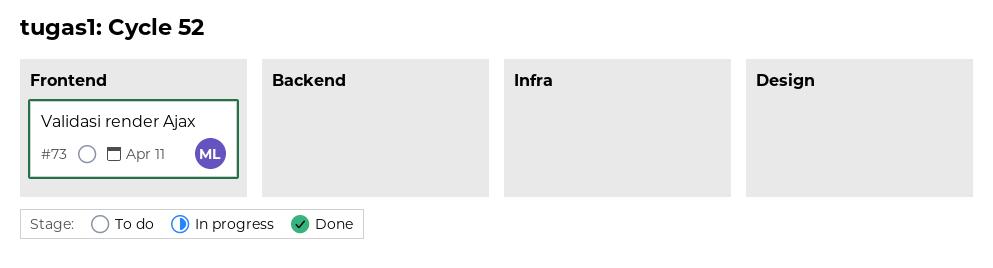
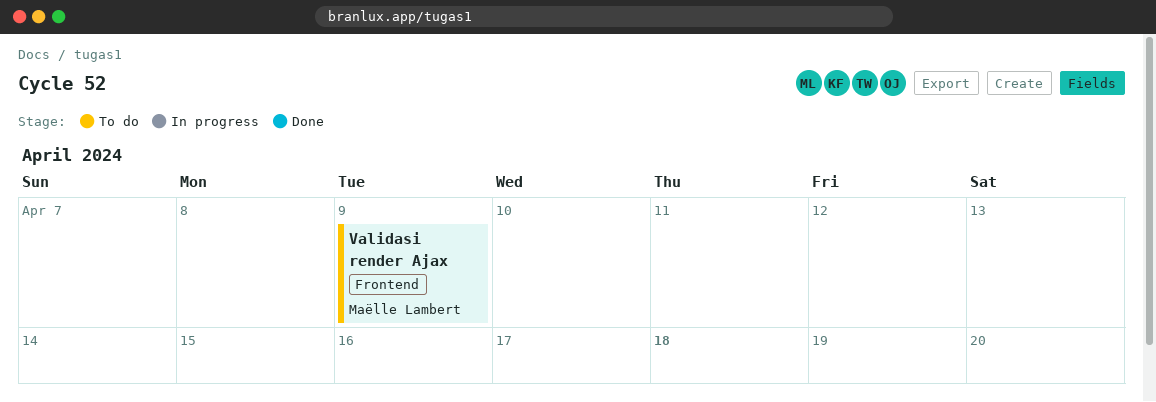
Validasi render Ajax, due: Apr 11 -> Apr 9

